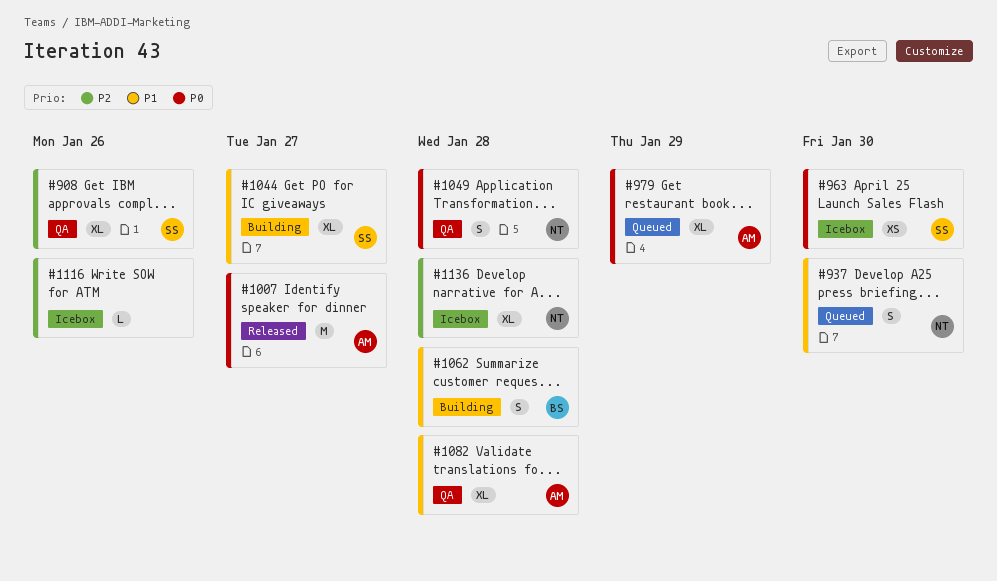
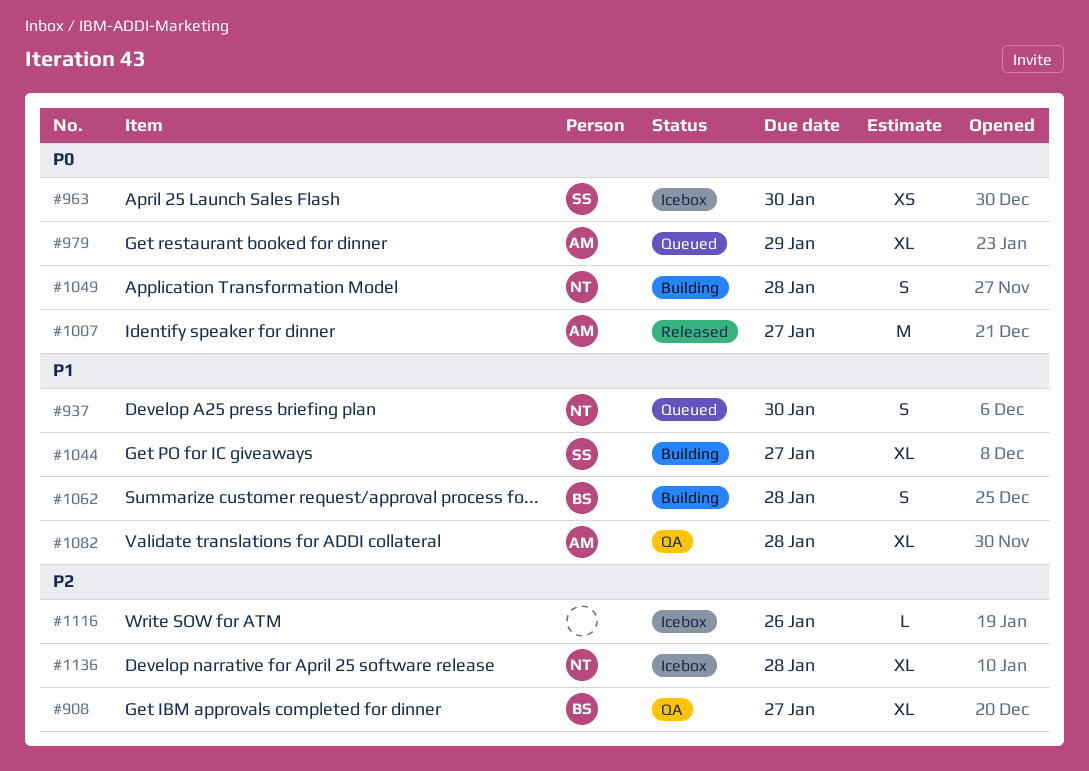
#908, owner: SS -> BS
#908, due: Jan 26 -> Jan 27
#1049, status: QA -> Building

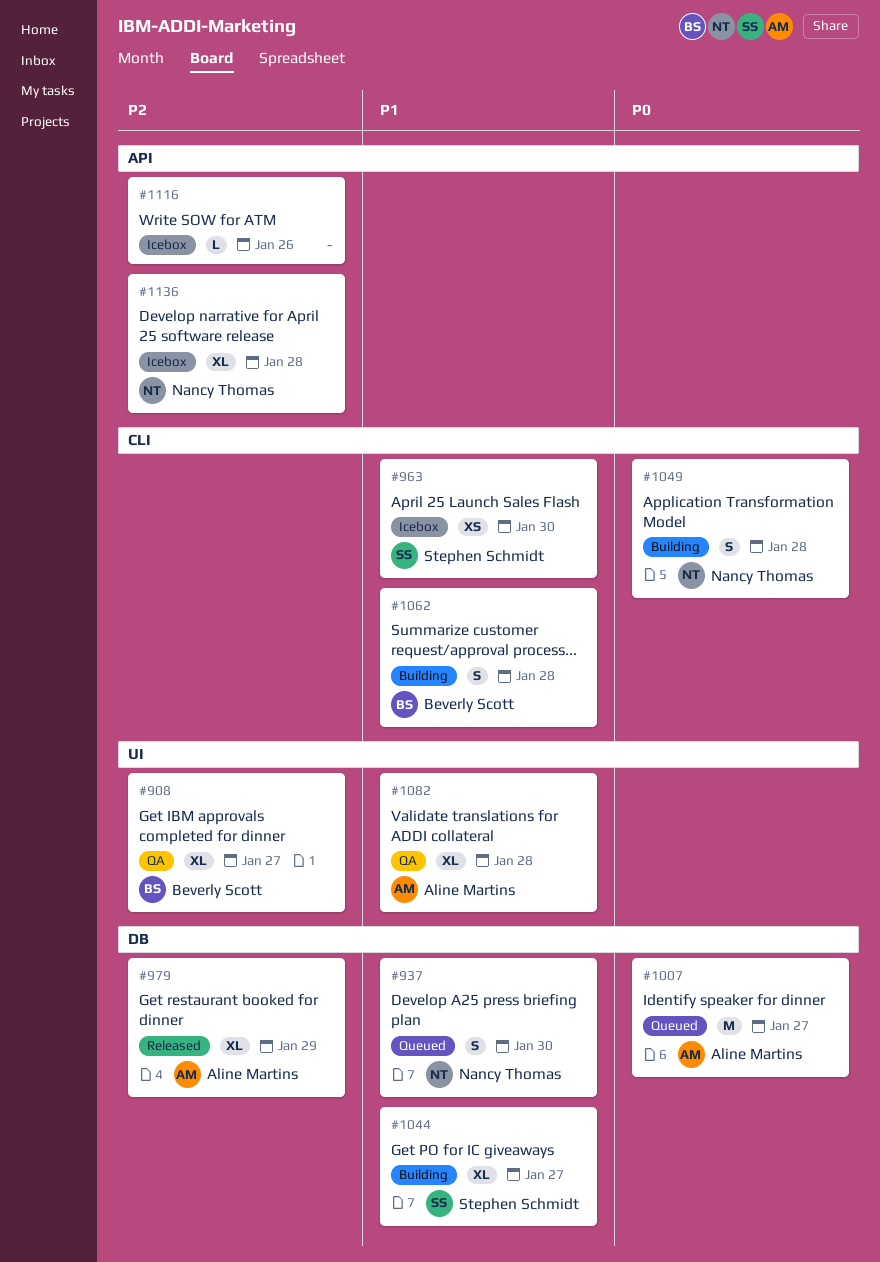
#963, priority: P0 -> P1
#979, status: Queued -> Released
#979, priority: P0 -> P2
#1007, status: Released -> Queued

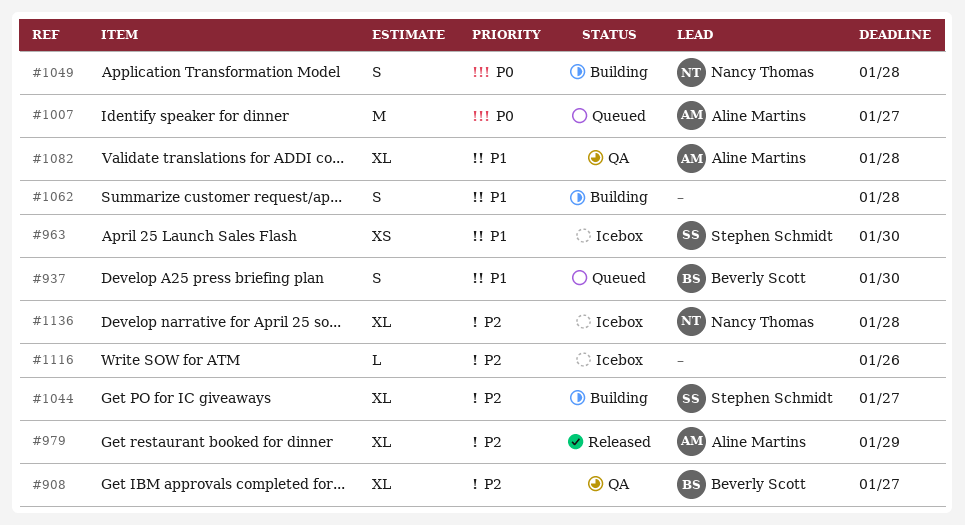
#937, owner: Nancy Thomas -> Beverly Scott
#1044, priority: P1 -> P2
#1062, owner: Beverly Scott -> none

